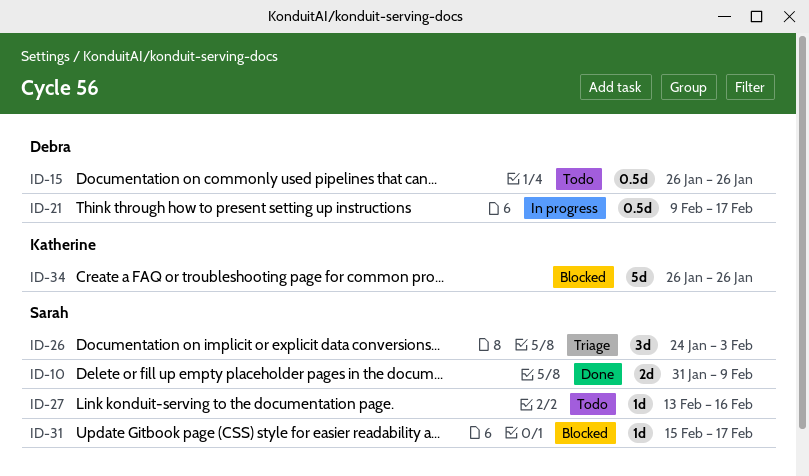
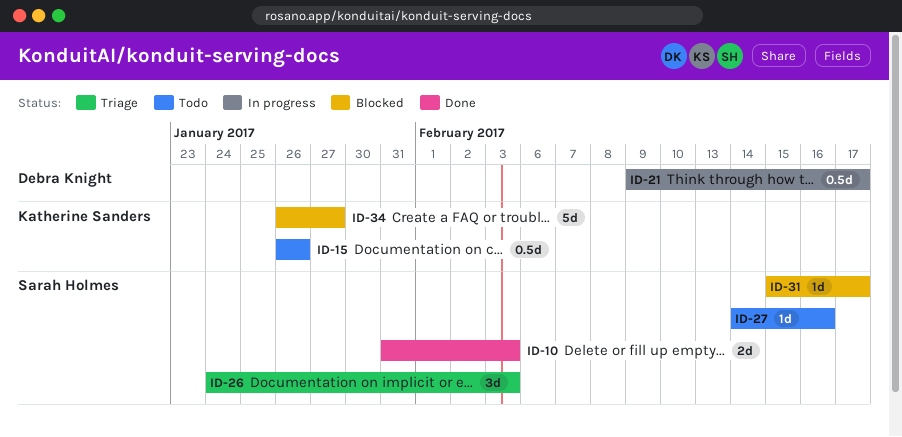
ID-10, due: Feb 9 -> Feb 3
ID-15, owner: Debra Knight -> Katherine Sanders
ID-27, start: Feb 13 -> Feb 14
ID-34, due: Jan 26 -> Jan 27

